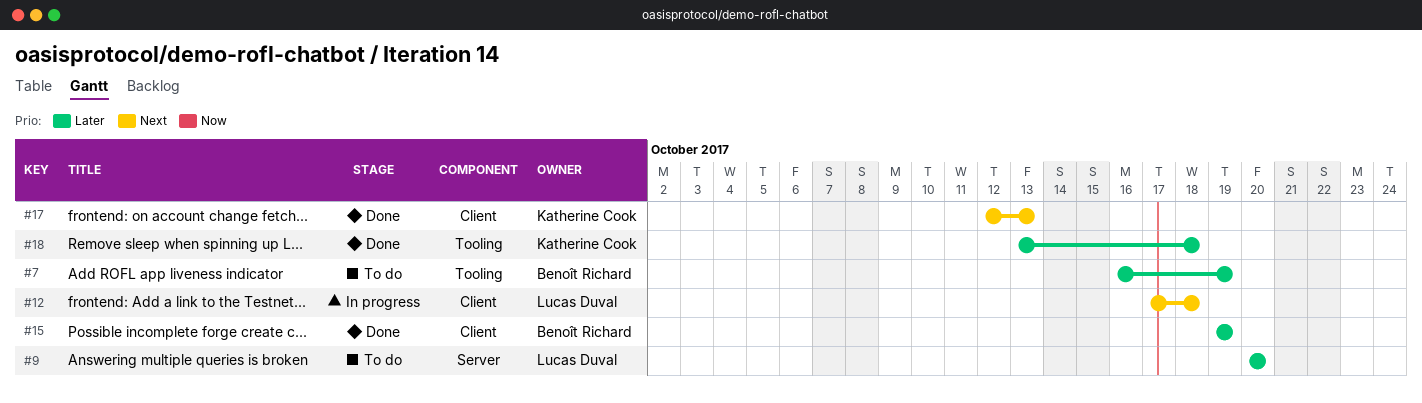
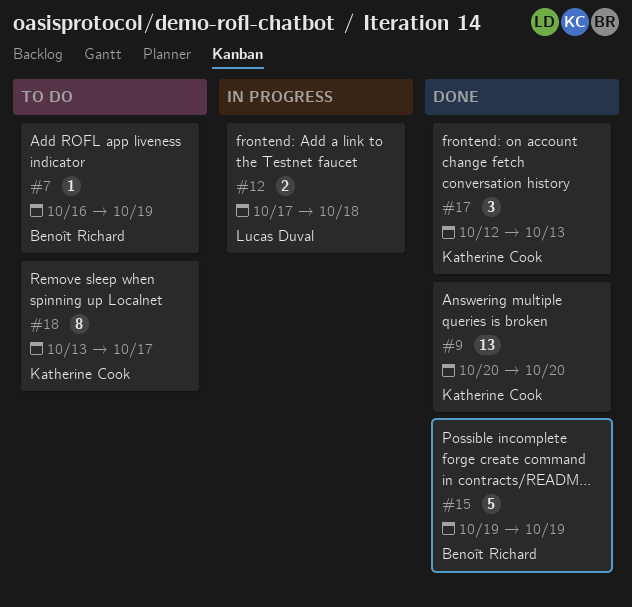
#9, status: To do -> Done
#9, owner: Lucas Duval -> Katherine Cook
#18, status: Done -> To do
#18, due: Oct 18 -> Oct 17

